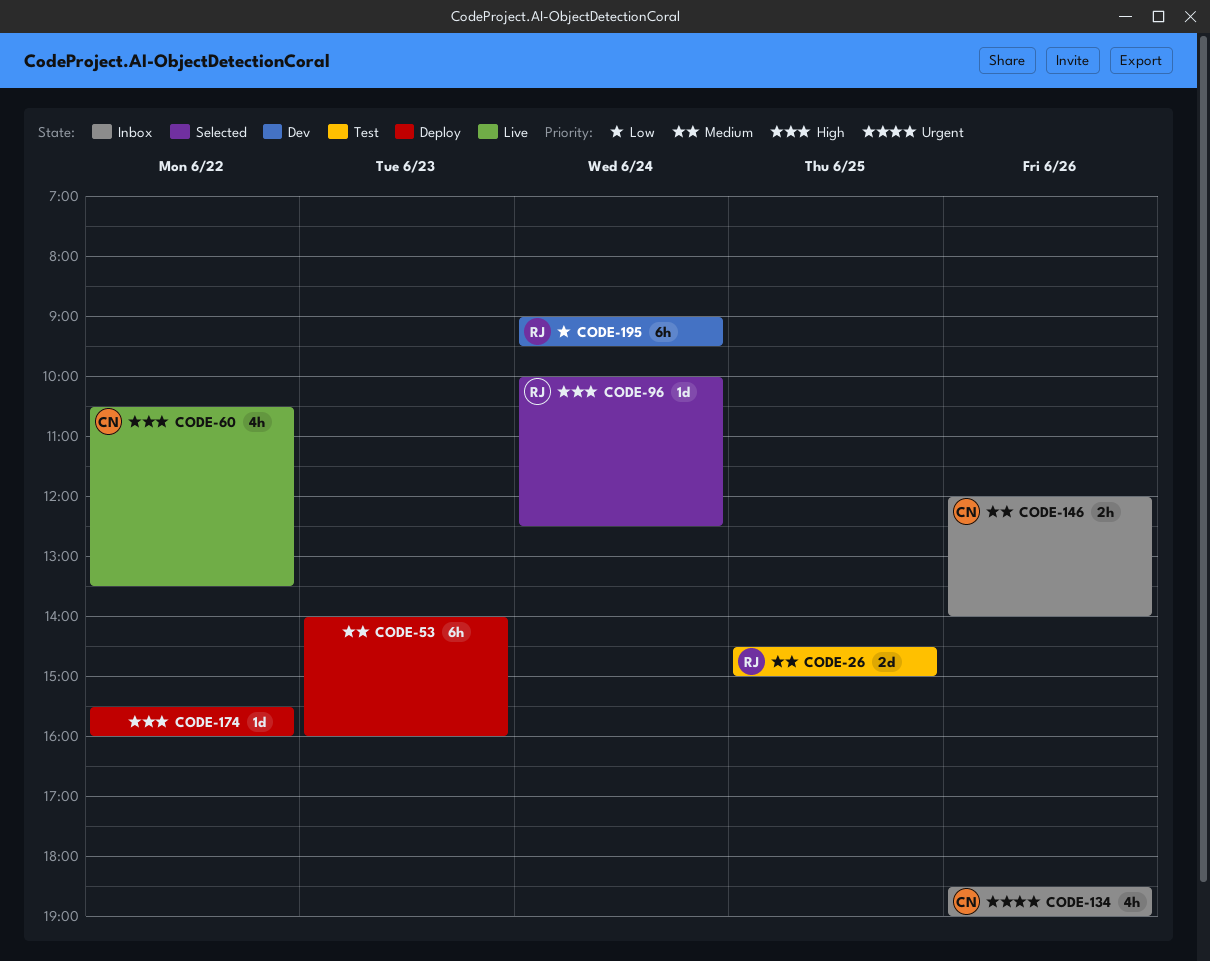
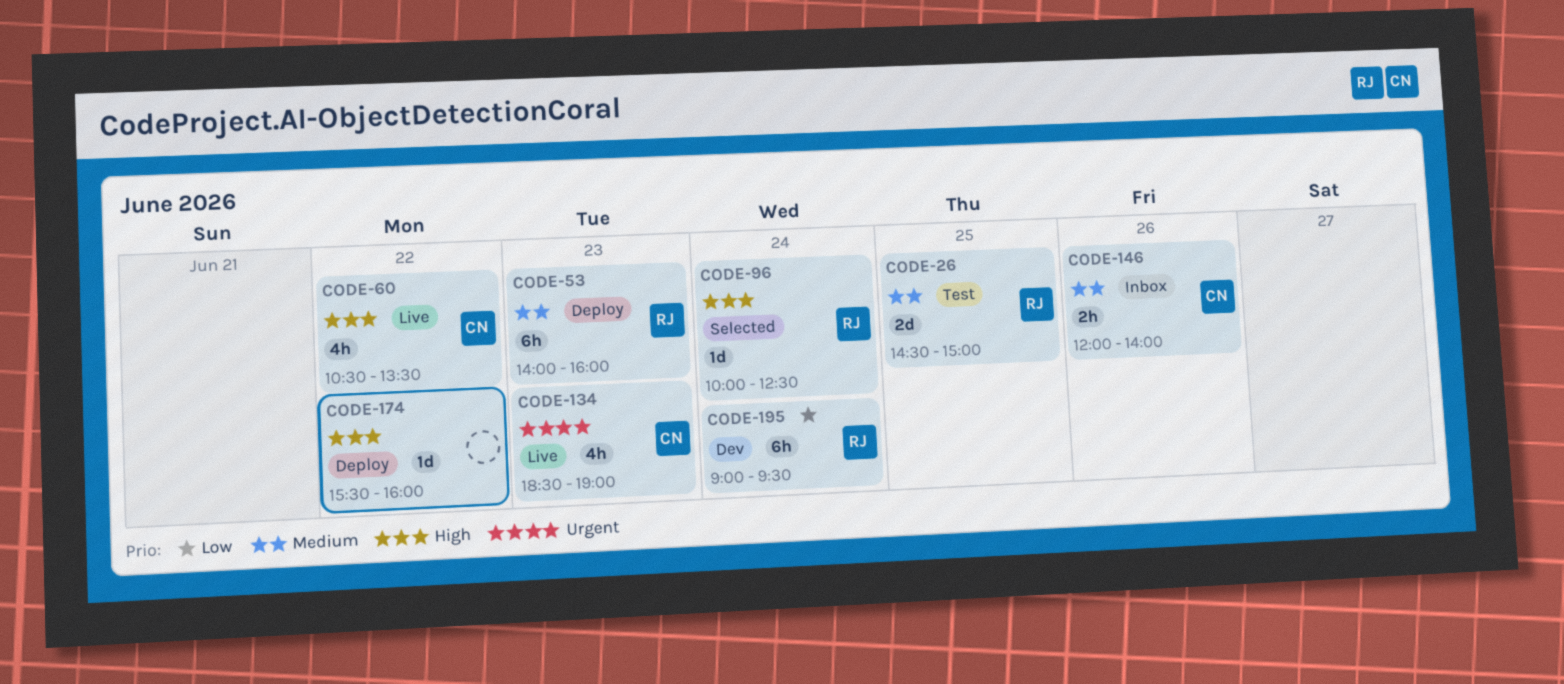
CODE-53, owner: none -> RJ
CODE-134, status: Inbox -> Live
CODE-134, day: Jun 26 -> Jun 23

